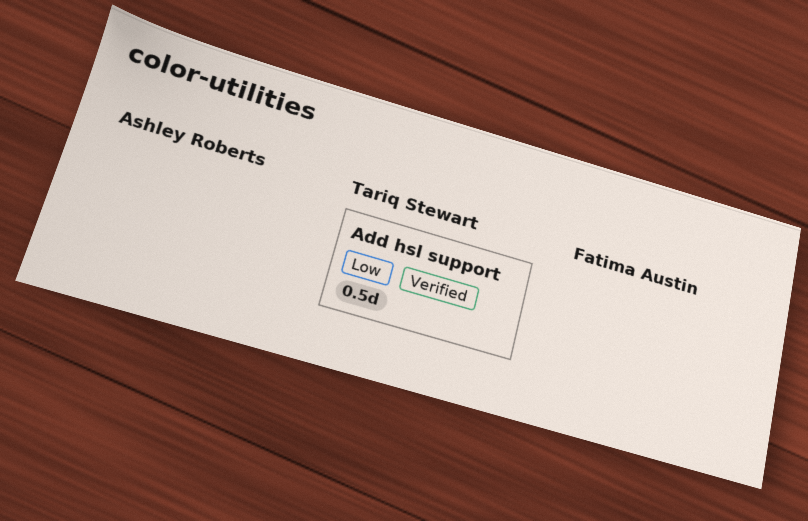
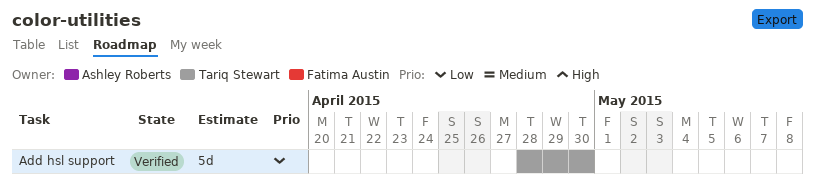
Add hsl support, estimate: 0.5d -> 5d

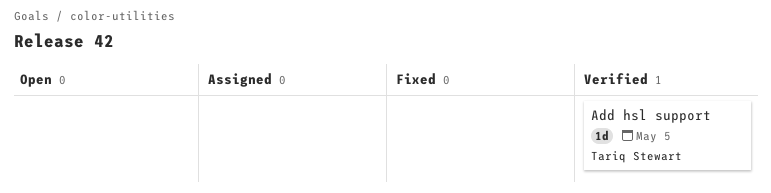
Add hsl support, estimate: 5d -> 1d
Add hsl support, due: Apr 30 -> May 5

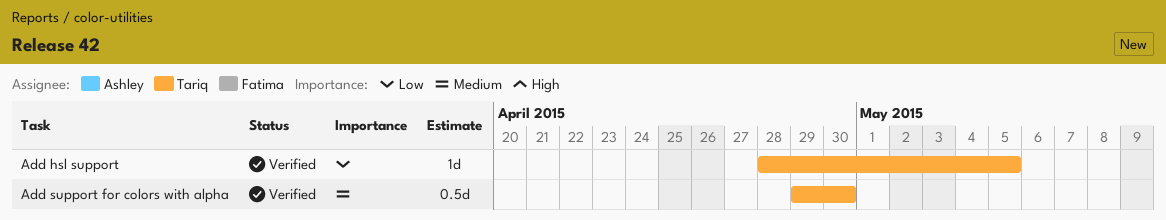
Add support for colors with alpha: none -> present

